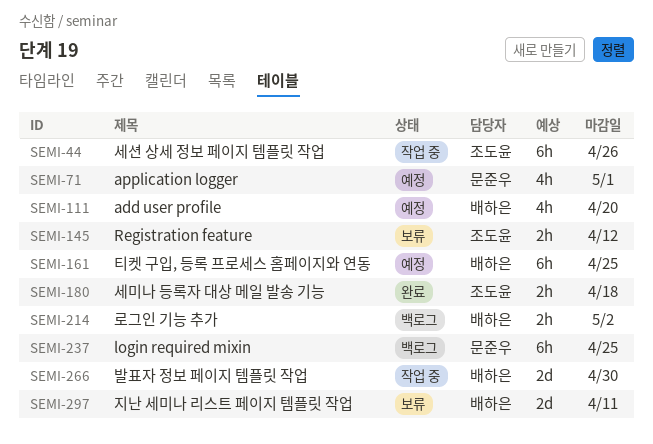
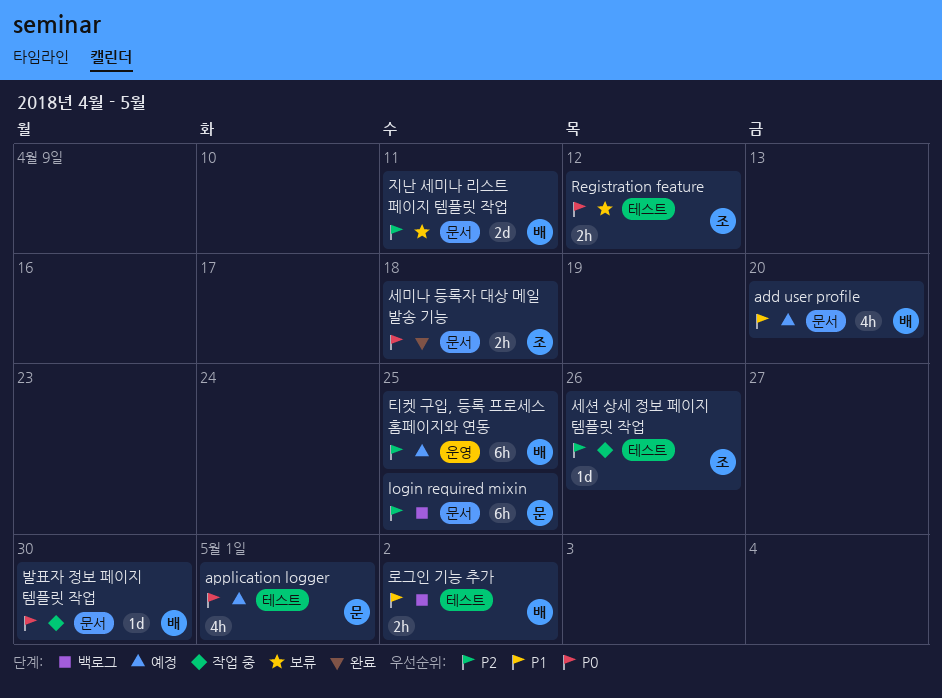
발표자 정보 페이지 템플릿 작업, estimate: 2d -> 1d
세션 상세 정보 페이지 템플릿 작업, estimate: 6h -> 1d

